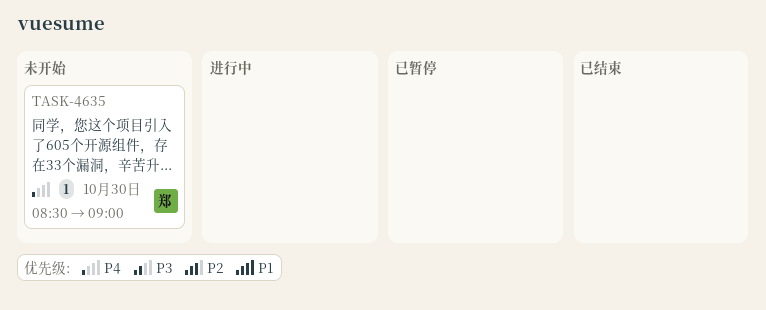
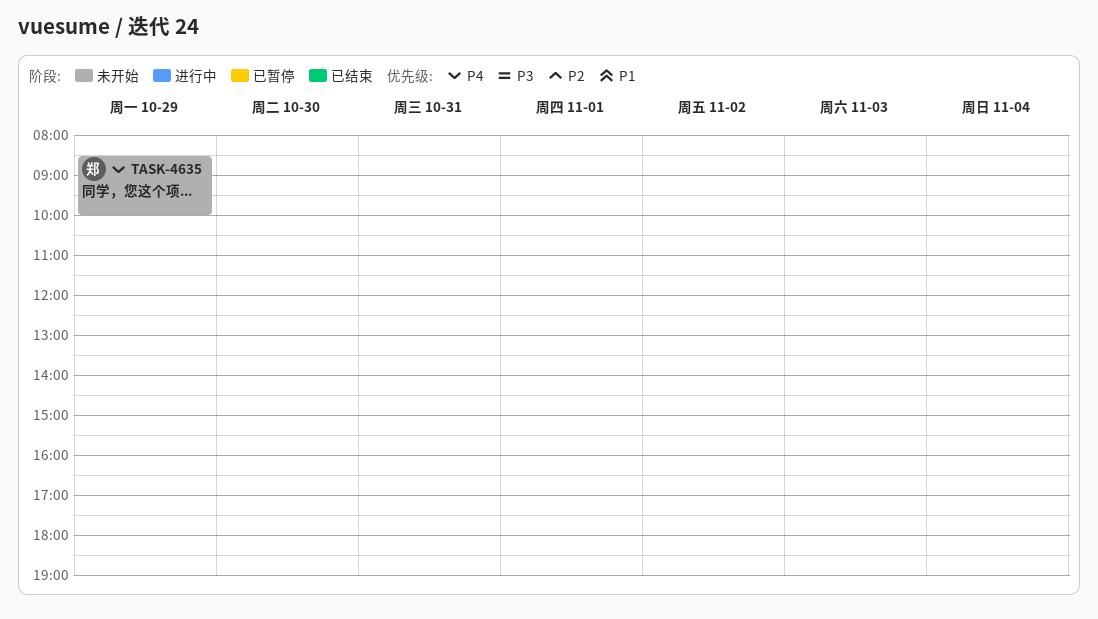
TASK-4635, day: Oct 30 -> Oct 29
TASK-4635, ends: 09:00 -> 10:00

